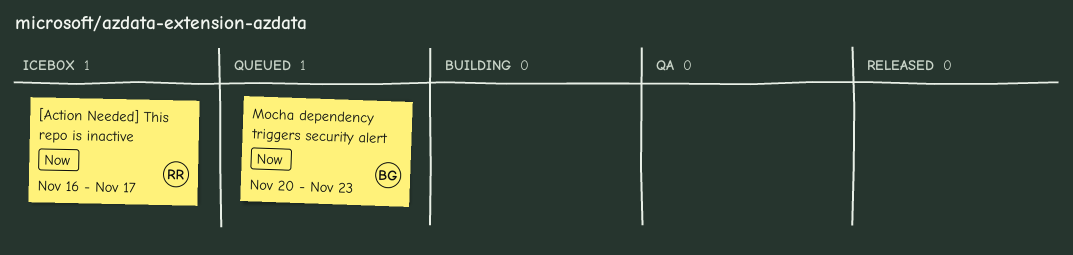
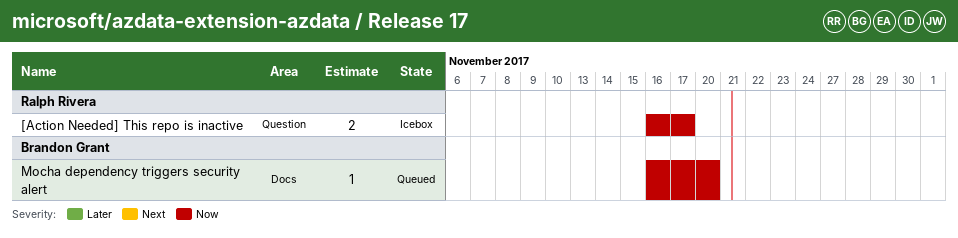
Mocha dependency triggers security alert, start: Nov 20 -> Nov 16
Mocha dependency triggers security alert, due: Nov 23 -> Nov 20

